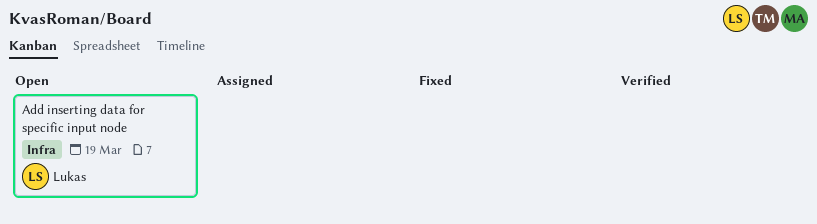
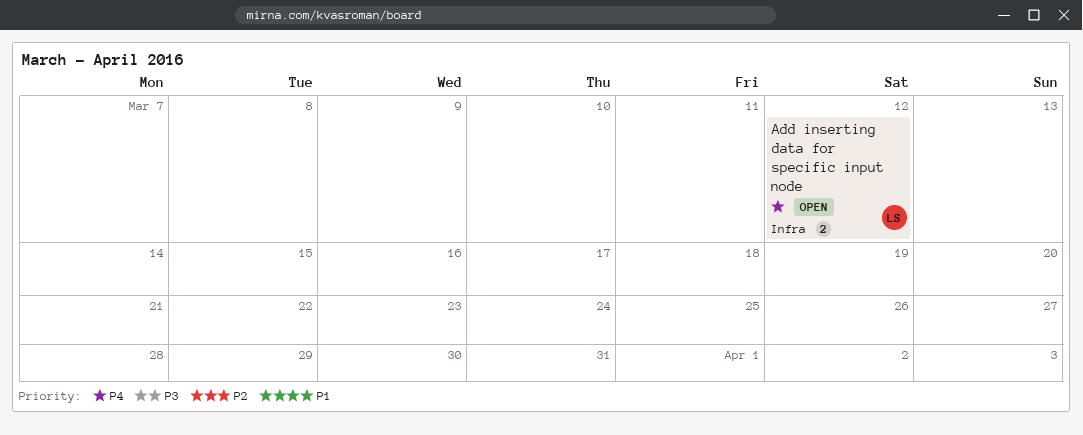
Add inserting data for specific input node, due: Mar 19 -> Mar 12

